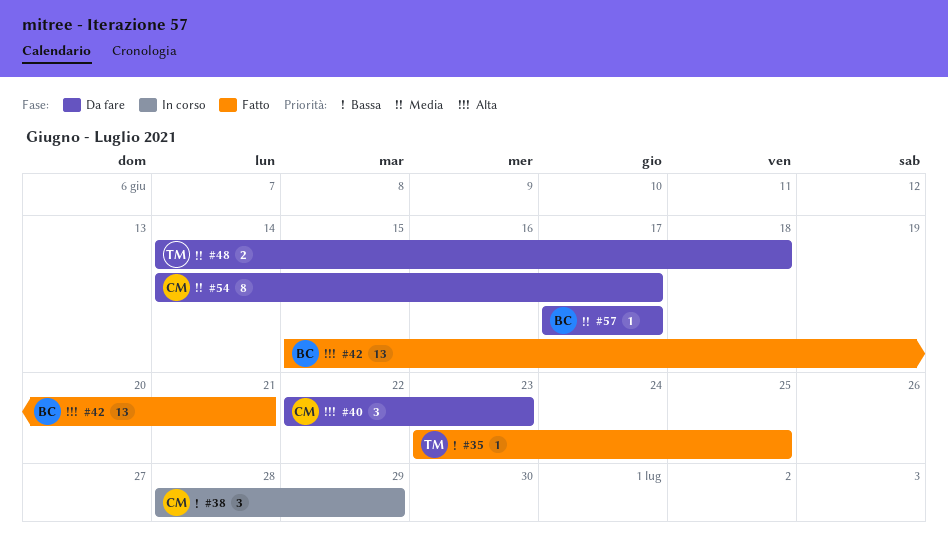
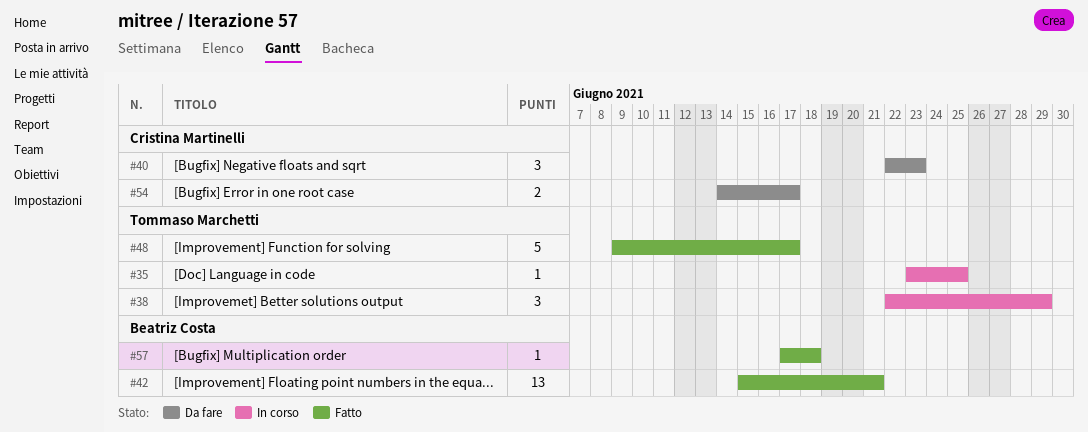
#35, status: Fatto -> In corso
#38, owner: Cristina Martinelli -> Tommaso Marchetti
#38, start: Jun 28 -> Jun 22
#48, status: Da fare -> Fatto
#48, estimate: 2 -> 5
#48, start: Jun 14 -> Jun 9
#48, due: Jun 18 -> Jun 17
#54, estimate: 8 -> 2
#57, status: Da fare -> Fatto
#57, due: Jun 17 -> Jun 18

